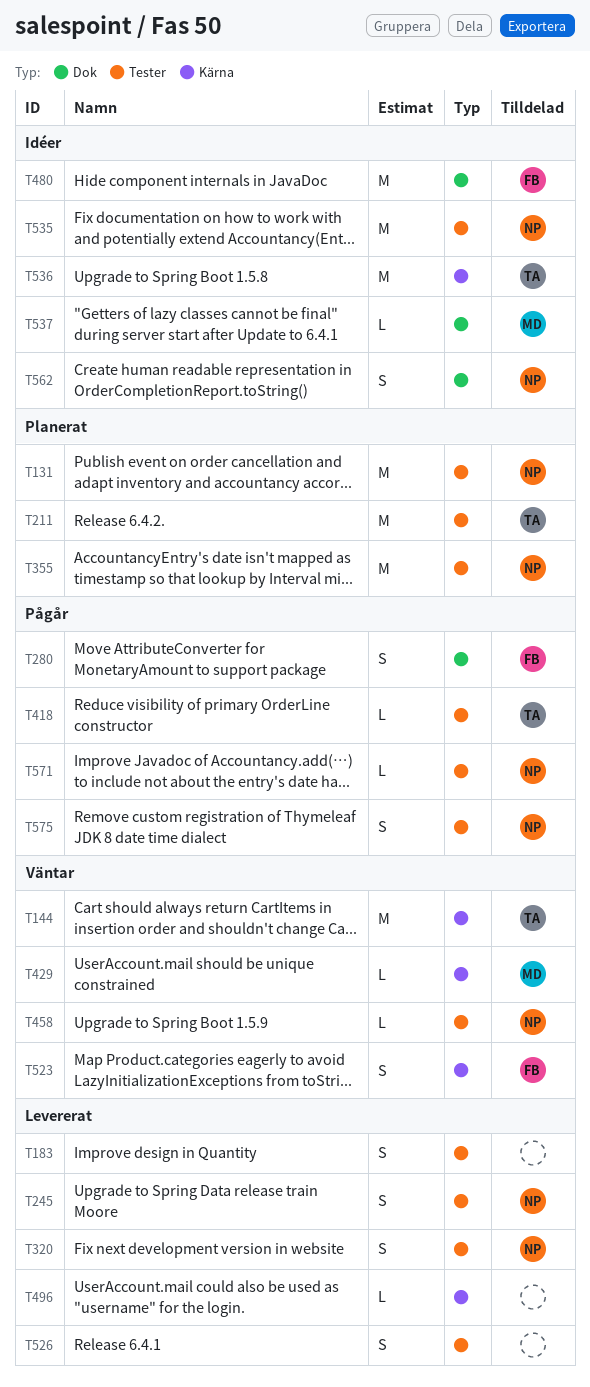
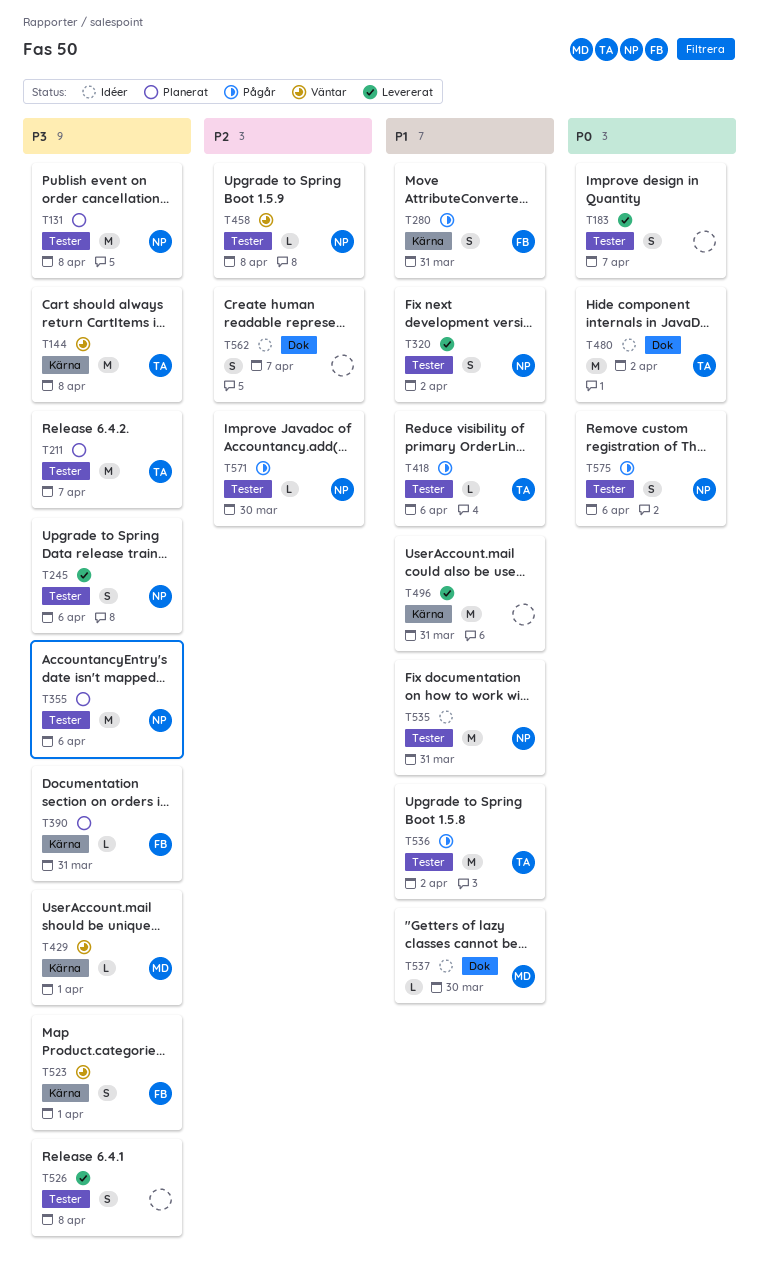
T280, label: Dok -> Kärna
T390: none -> present
T480, owner: FB -> TA
T496, estimate: L -> M
T536, status: Idéer -> Pågår
T536, label: Kärna -> Tester
T562, owner: NP -> none

